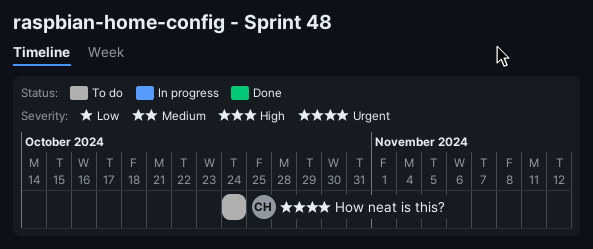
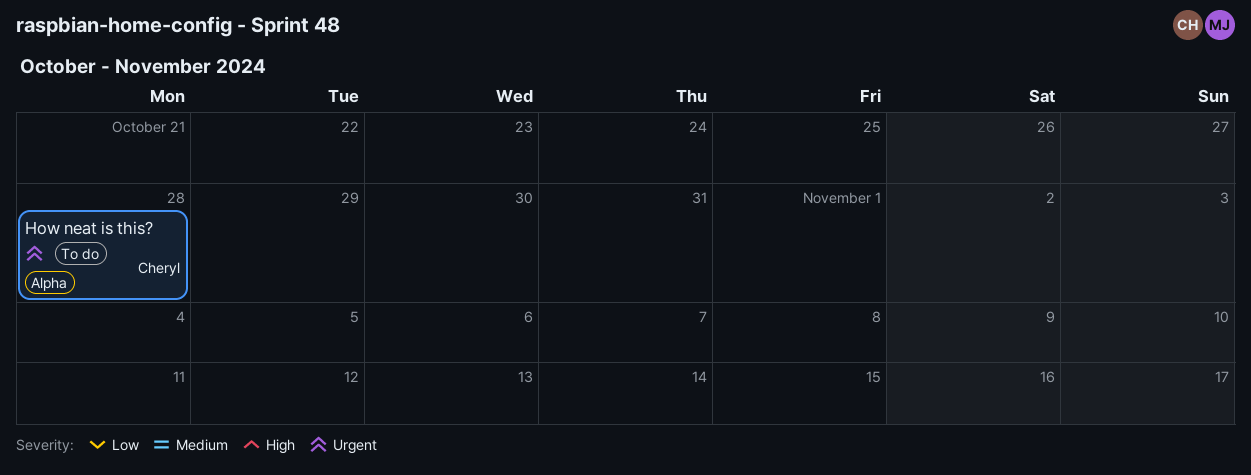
How neat is this?, due: Oct 24 -> Oct 28

